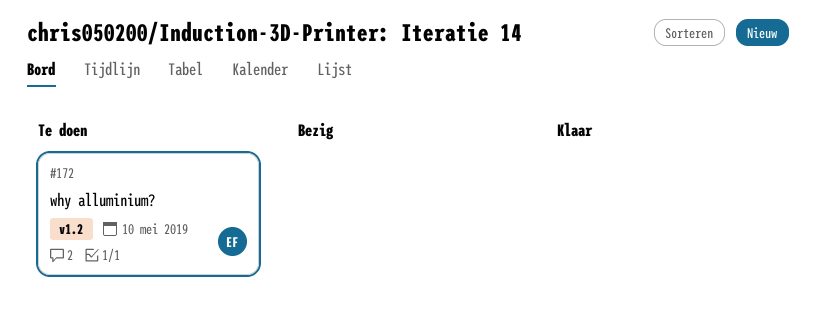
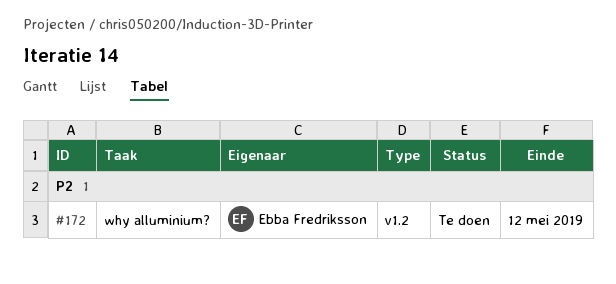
#172, due: May 10 -> May 12

